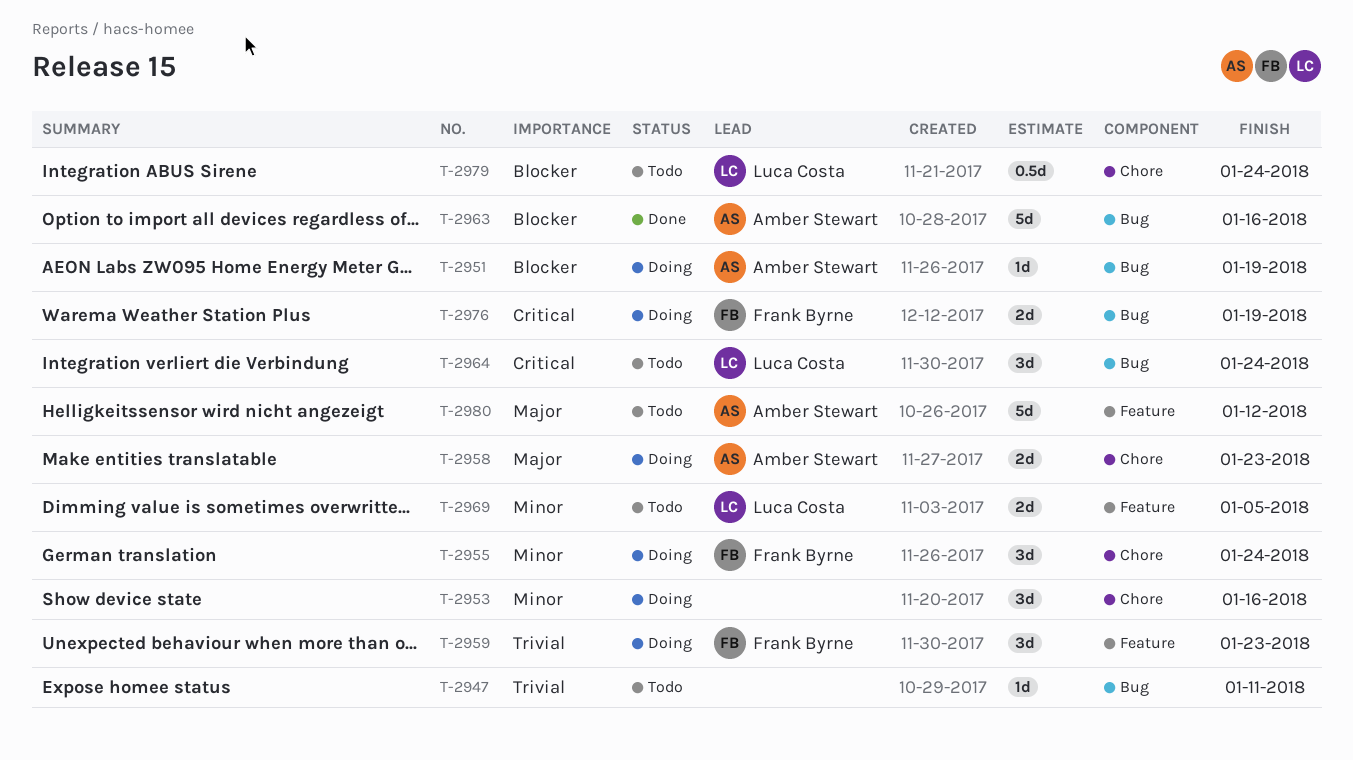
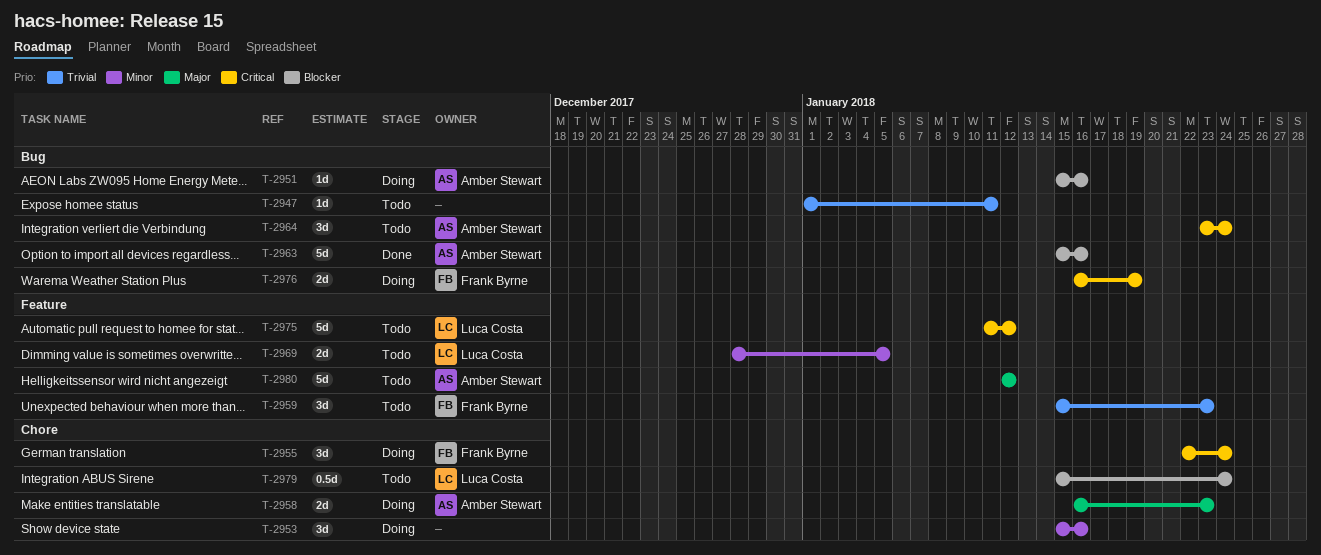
T-2951, due: Jan 19 -> Jan 16
T-2955, priority: Minor -> Critical
T-2959, status: Doing -> Todo
T-2964, owner: Luca Costa -> Amber Stewart
T-2975: none -> present

